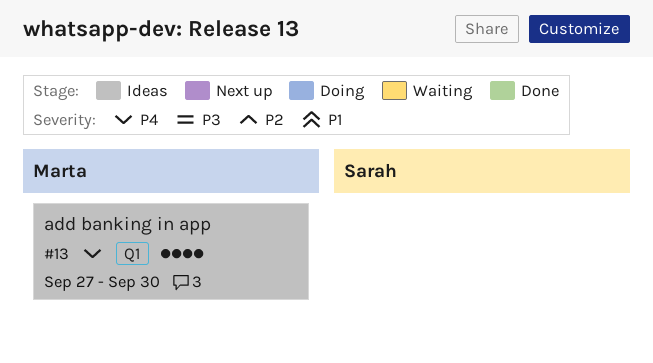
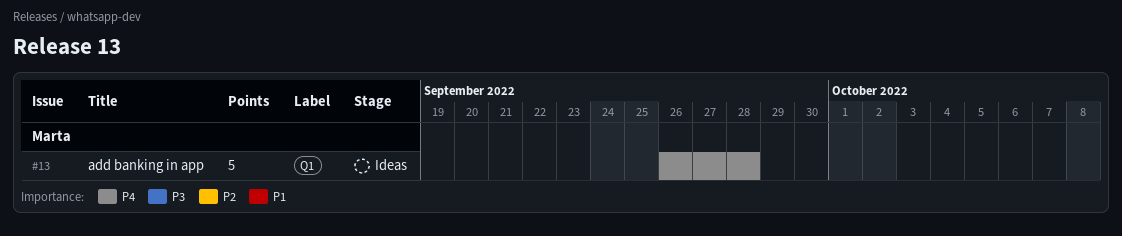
#13, estimate: 4 -> 5
#13, start: Sep 27 -> Sep 26
#13, due: Sep 30 -> Sep 28

